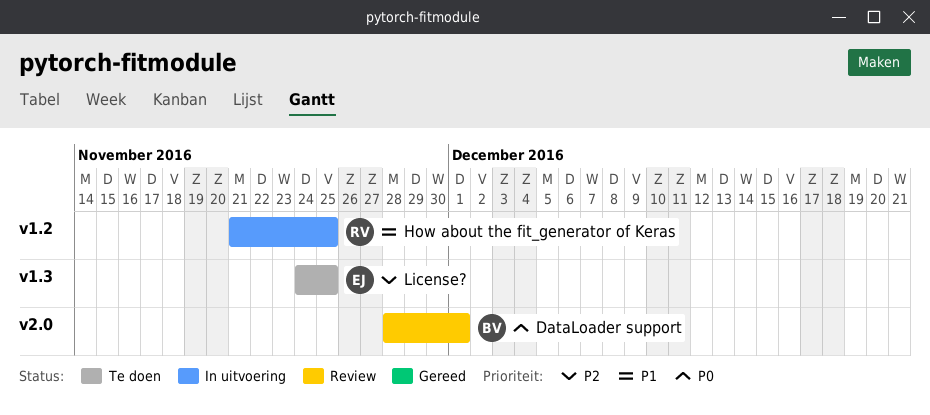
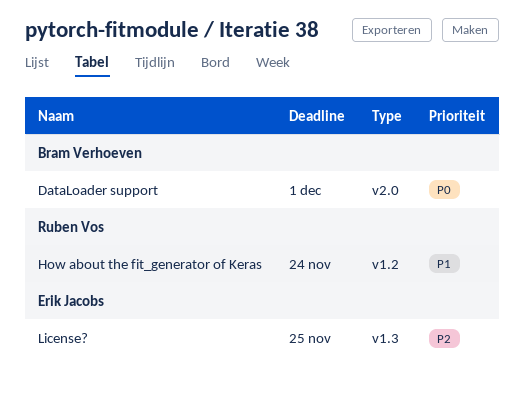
How about the fit_generator of Keras, due: Nov 25 -> Nov 24

